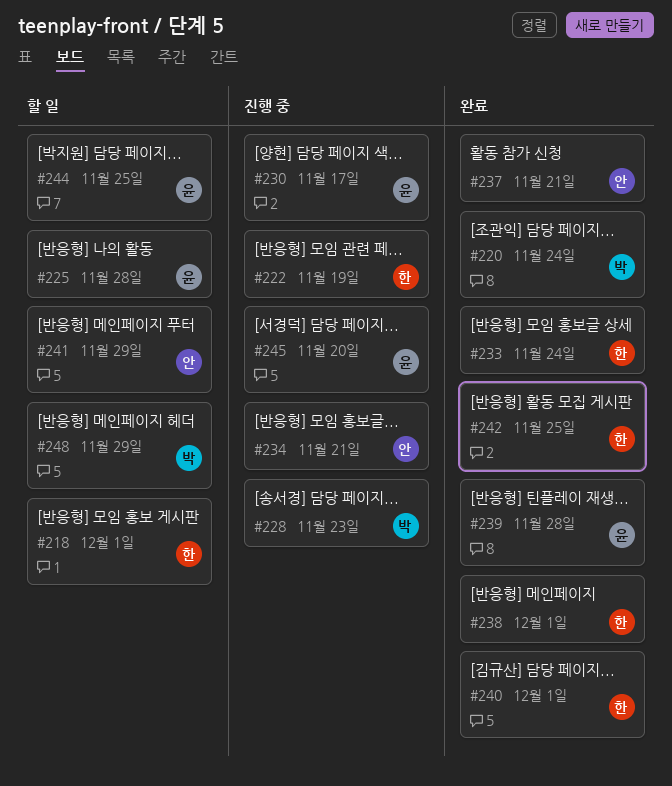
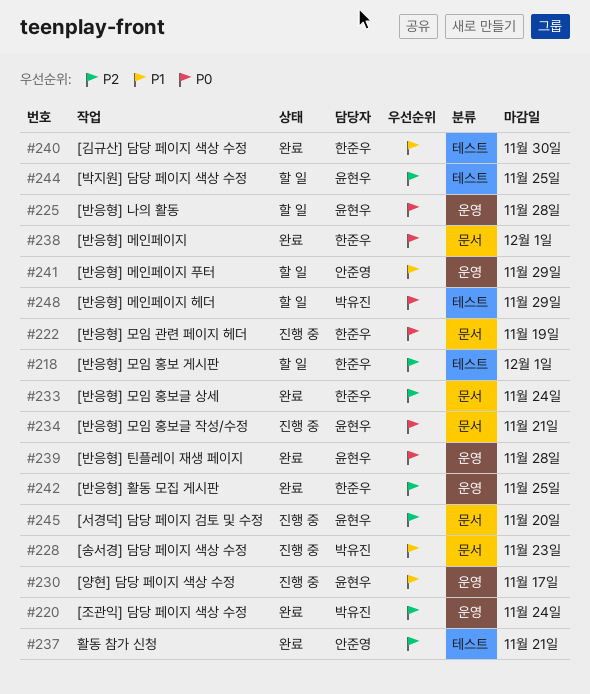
#234, owner: 안준영 -> 윤현우
#240, due: Dec 1 -> Nov 30

